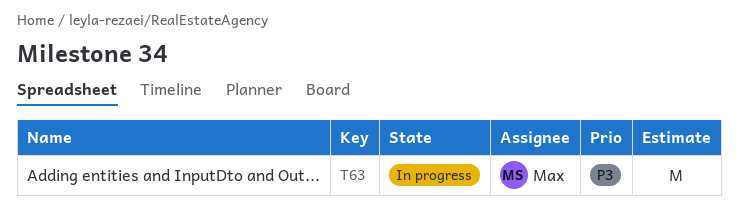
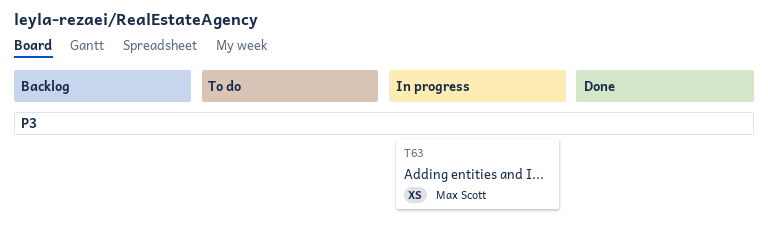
T63, estimate: M -> XS

